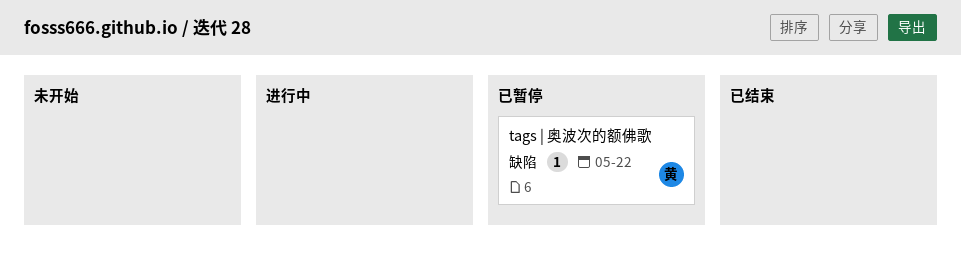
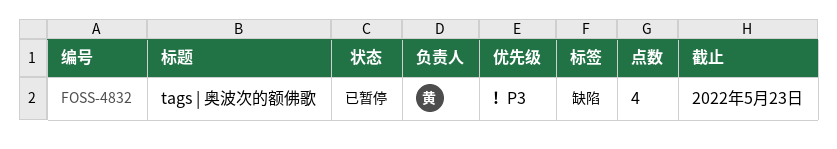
tags | 奥波次的额佛歌, estimate: 1 -> 4
tags | 奥波次的额佛歌, due: May 22 -> May 23

